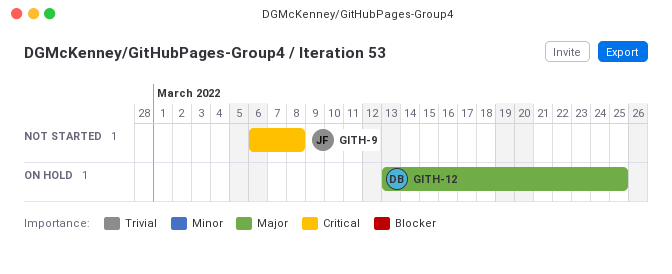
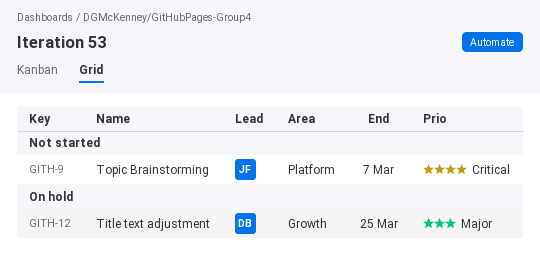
GITH-9, due: Mar 8 -> Mar 7

